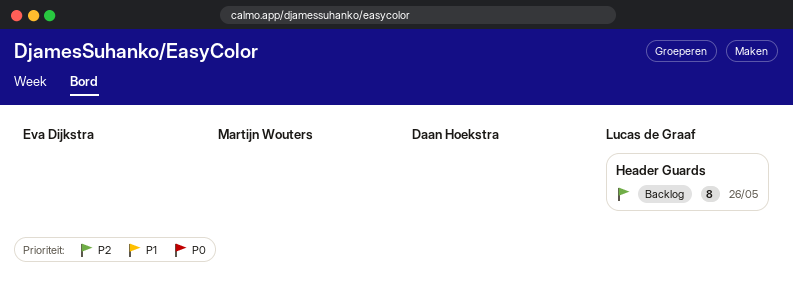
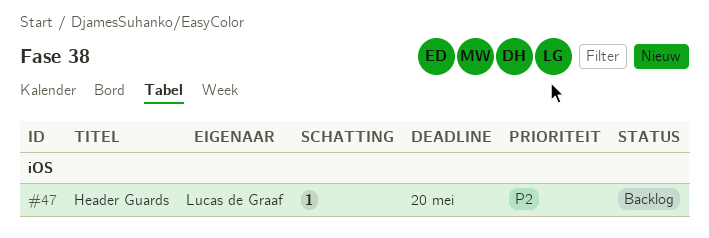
Header Guards, estimate: 8 -> 1
Header Guards, due: May 26 -> May 20

